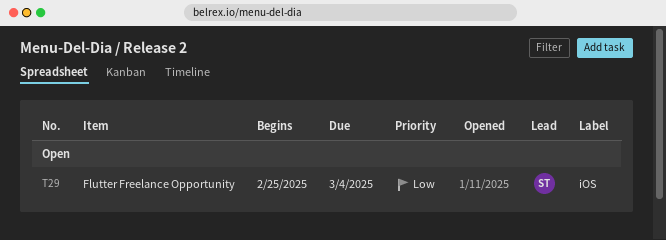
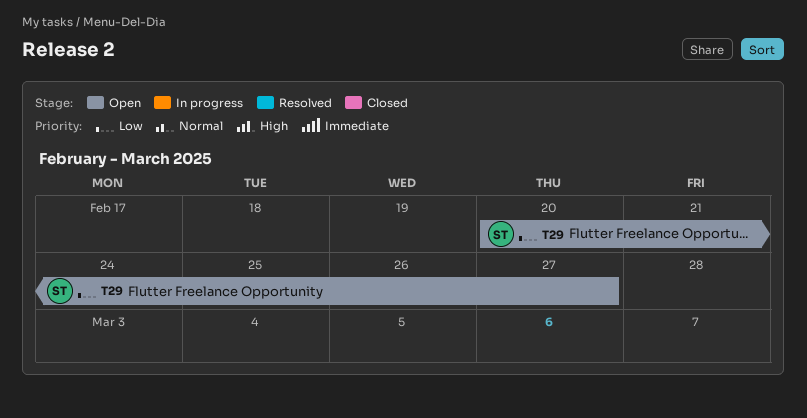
T29, start: Feb 25 -> Feb 20
T29, due: Mar 4 -> Feb 27

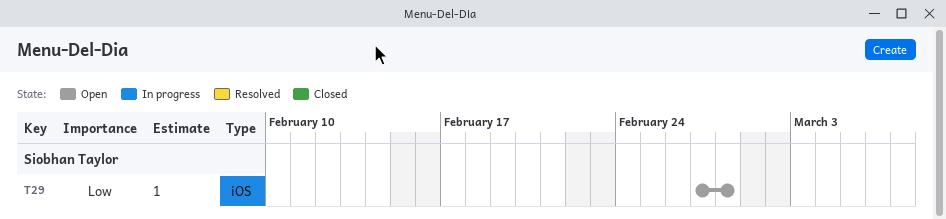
T29, start: Feb 20 -> Feb 27
T29, due: Feb 27 -> Feb 28

